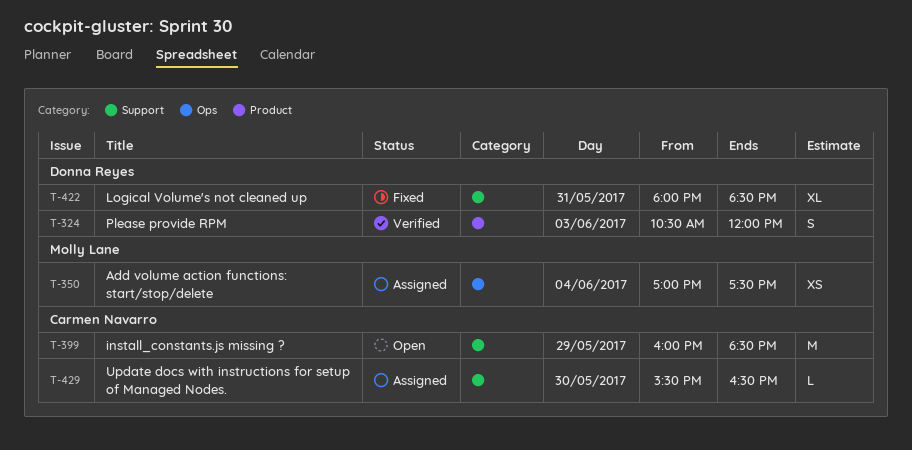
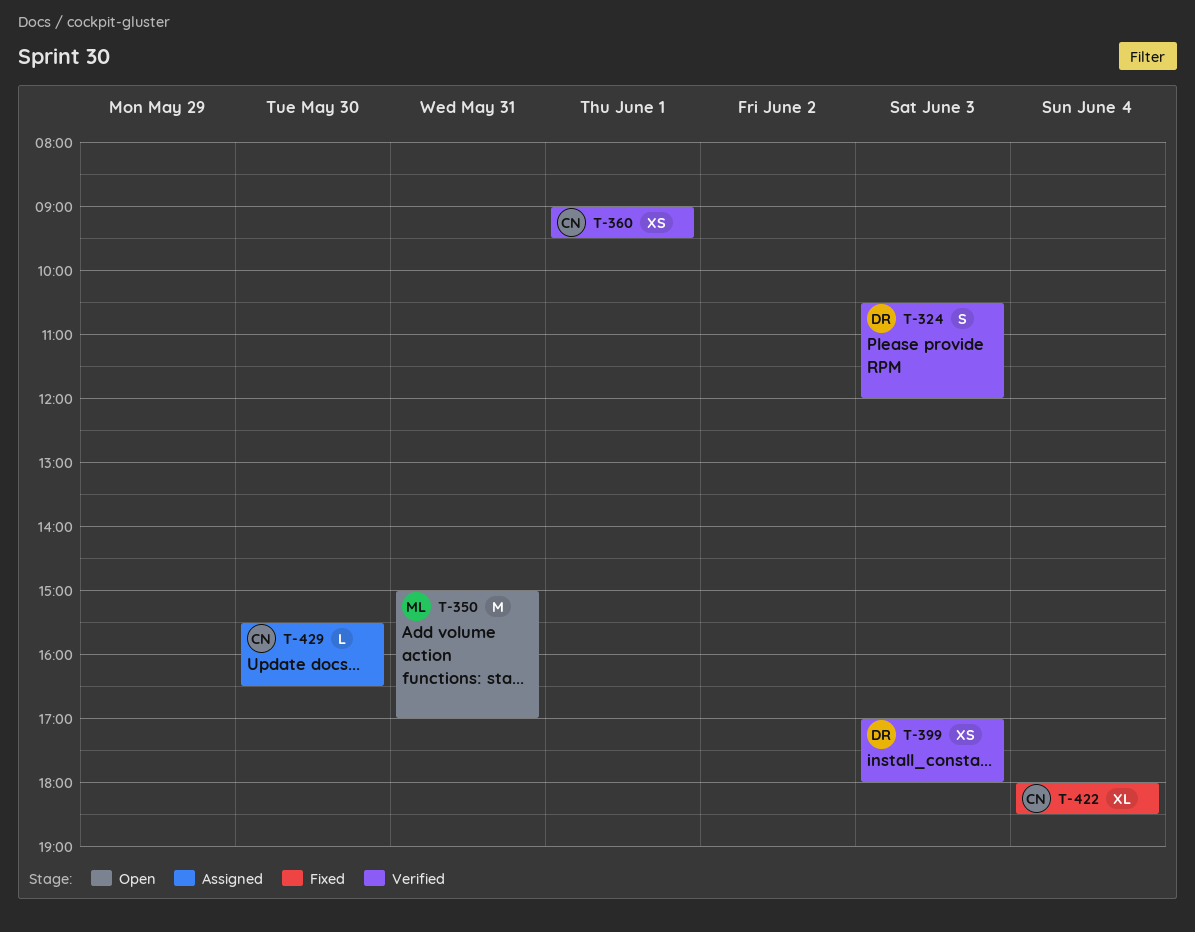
T-350, status: Assigned -> Open
T-350, estimate: XS -> M
T-350, day: Jun 4 -> May 31
T-350, begins: 17:00 -> 15:00
T-350, ends: 17:30 -> 17:00
T-360: none -> present
T-399, status: Open -> Verified
T-399, owner: Carmen Navarro -> Donna Reyes
T-399, estimate: M -> XS
T-399, day: May 29 -> Jun 3
T-399, begins: 16:00 -> 17:00
T-399, ends: 18:30 -> 18:00
T-422, owner: Donna Reyes -> Carmen Navarro
T-422, day: May 31 -> Jun 4

